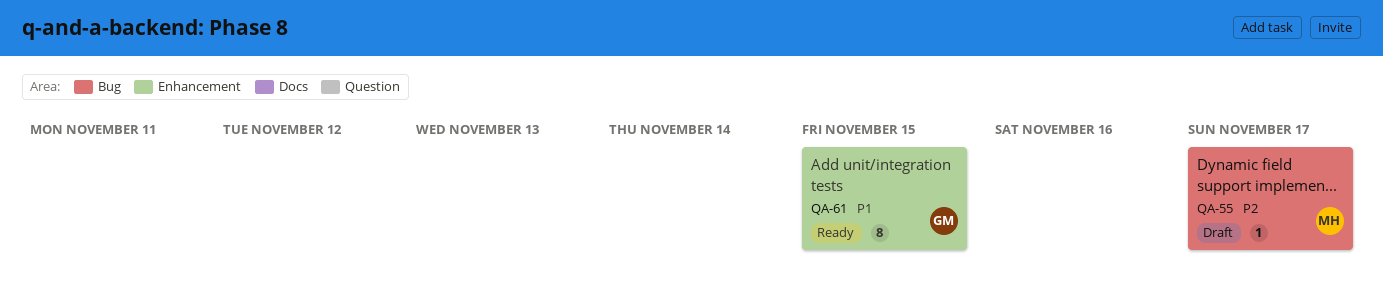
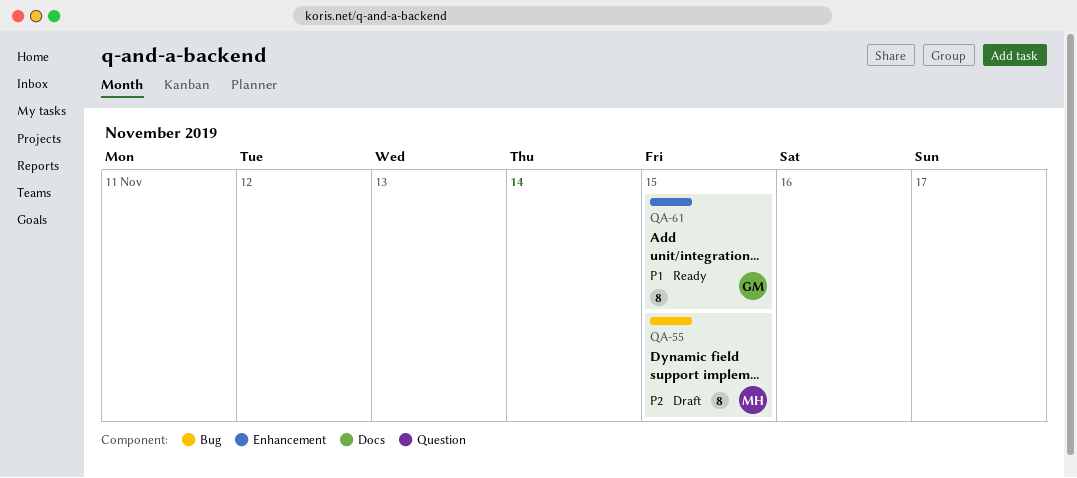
QA-55, estimate: 1 -> 8
QA-55, due: Nov 17 -> Nov 15

